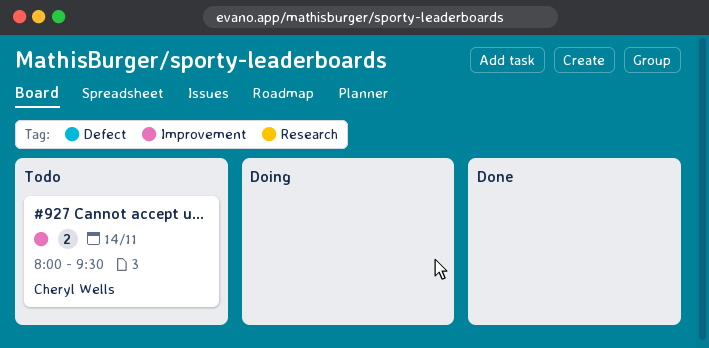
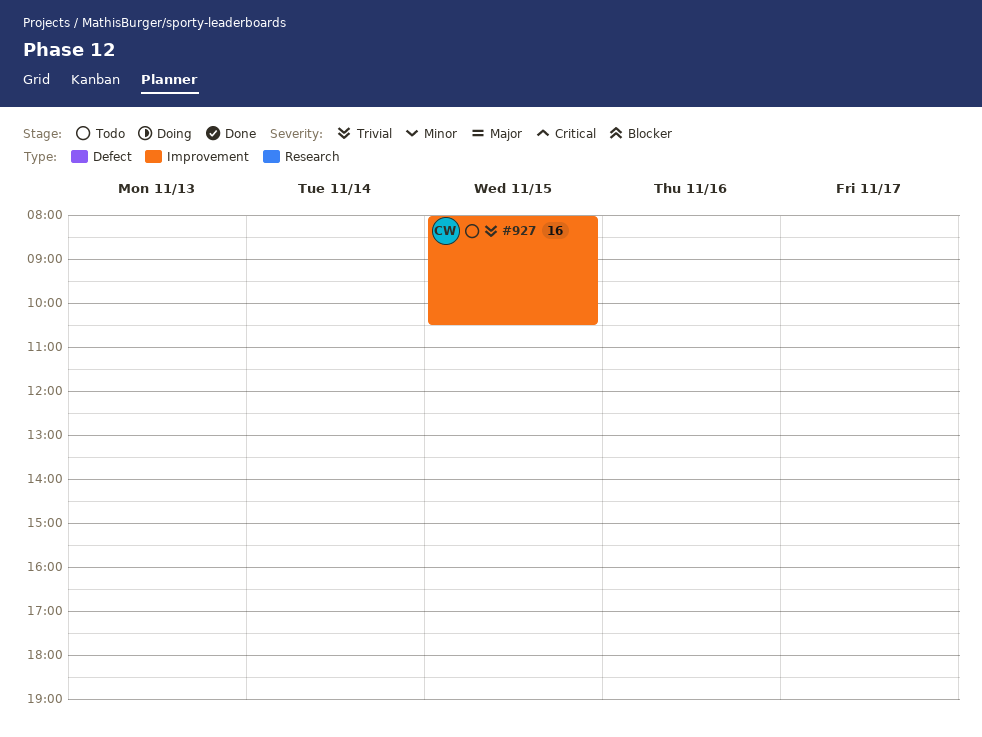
#927, estimate: 2 -> 16
#927, day: Nov 14 -> Nov 15
#927, ends: 09:30 -> 10:30

